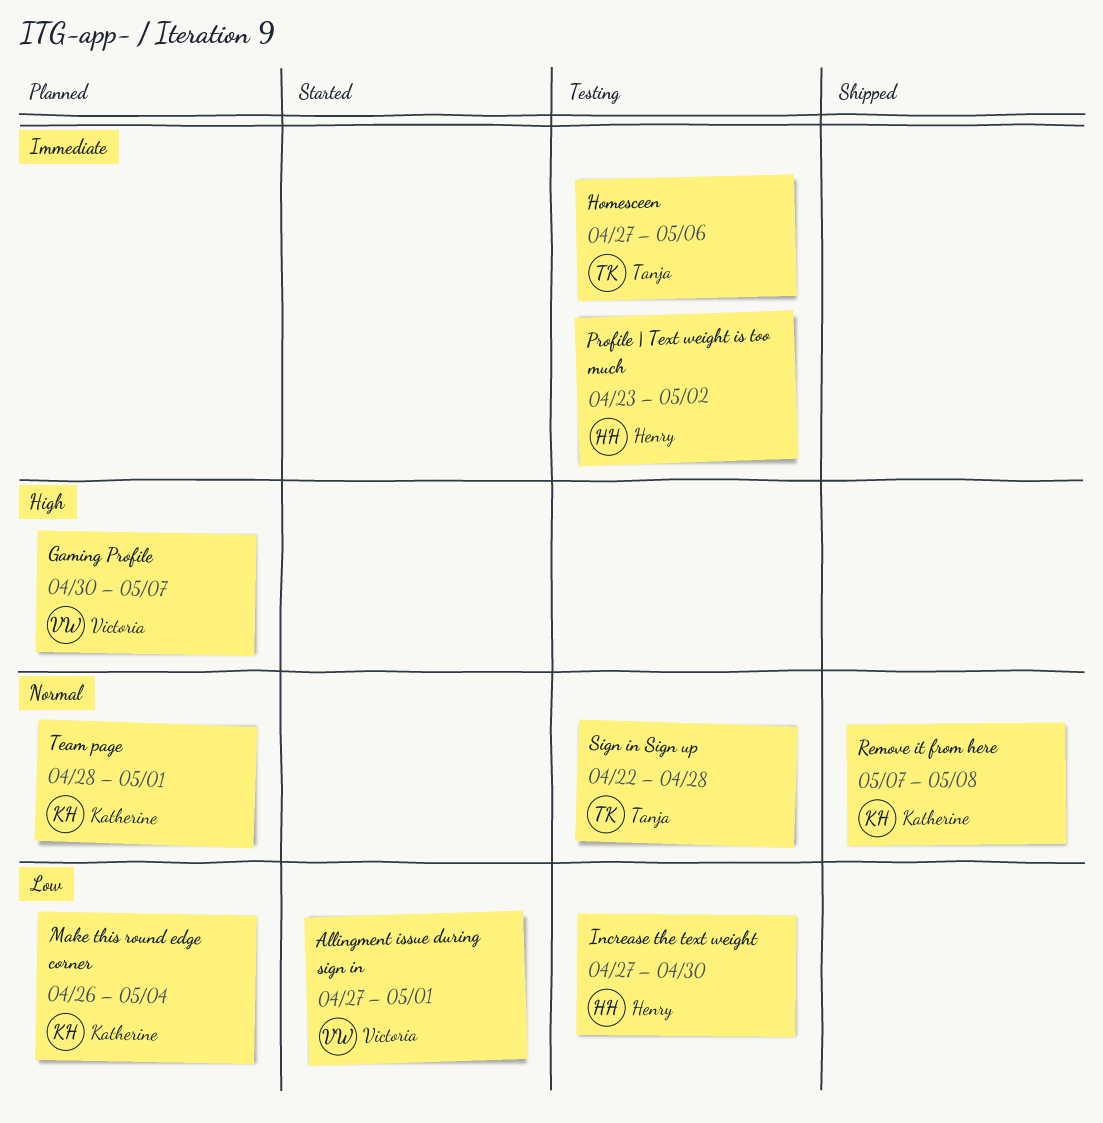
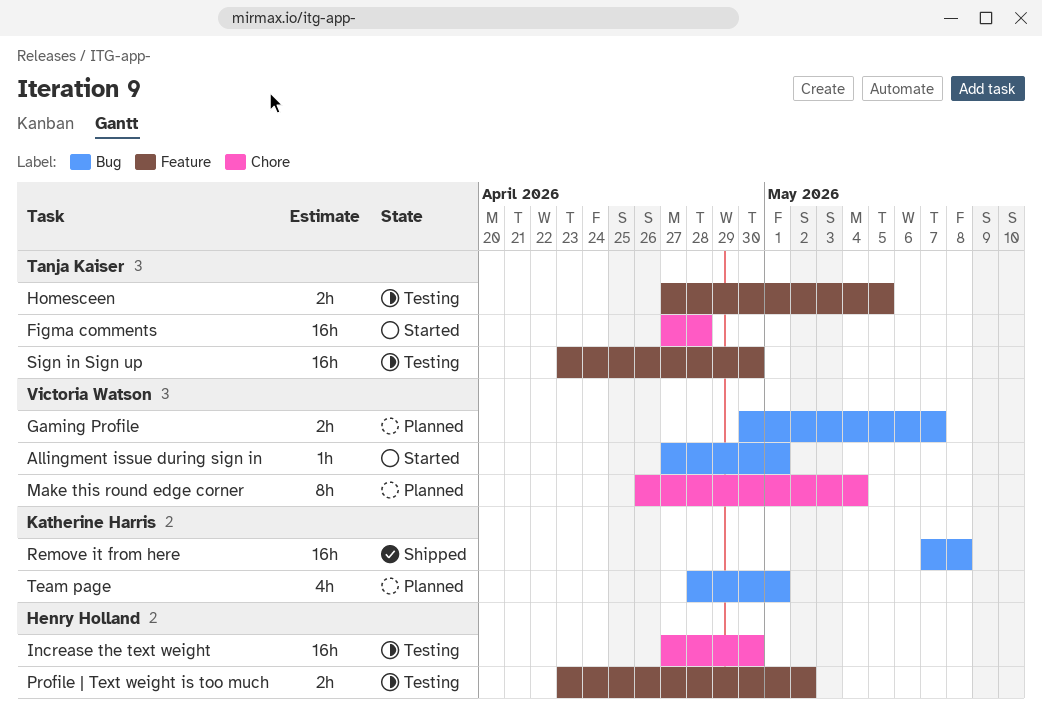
Figma comments: none -> present
Homesceen, due: May 6 -> May 5
Make this round edge corner, owner: Katherine Harris -> Victoria Watson
Sign in Sign up, start: Apr 22 -> Apr 23
Sign in Sign up, due: Apr 28 -> Apr 30

